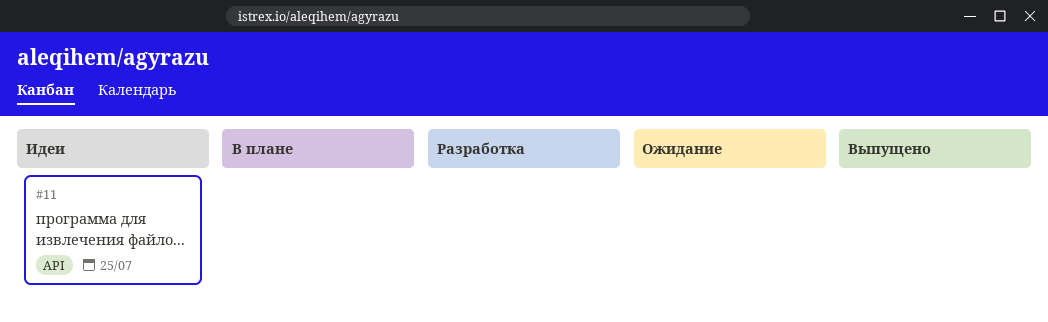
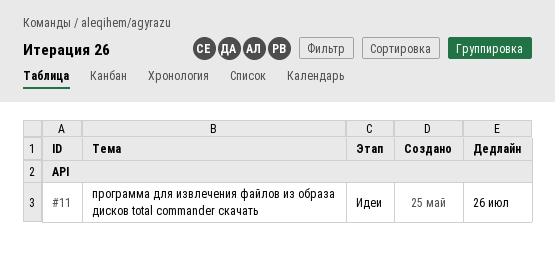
#11, due: Jul 25 -> Jul 26

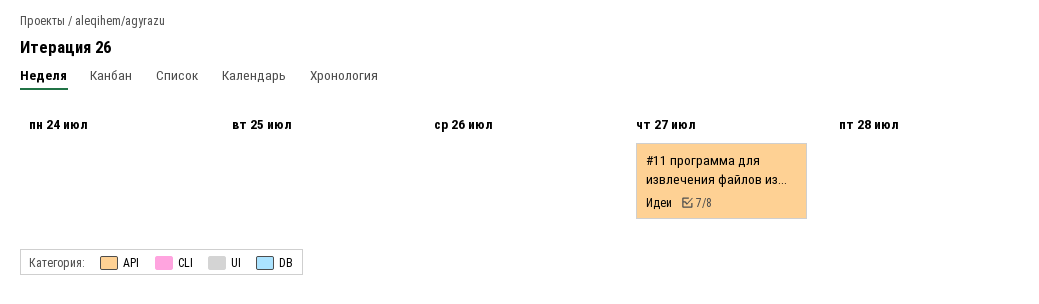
#11, due: Jul 26 -> Jul 27

